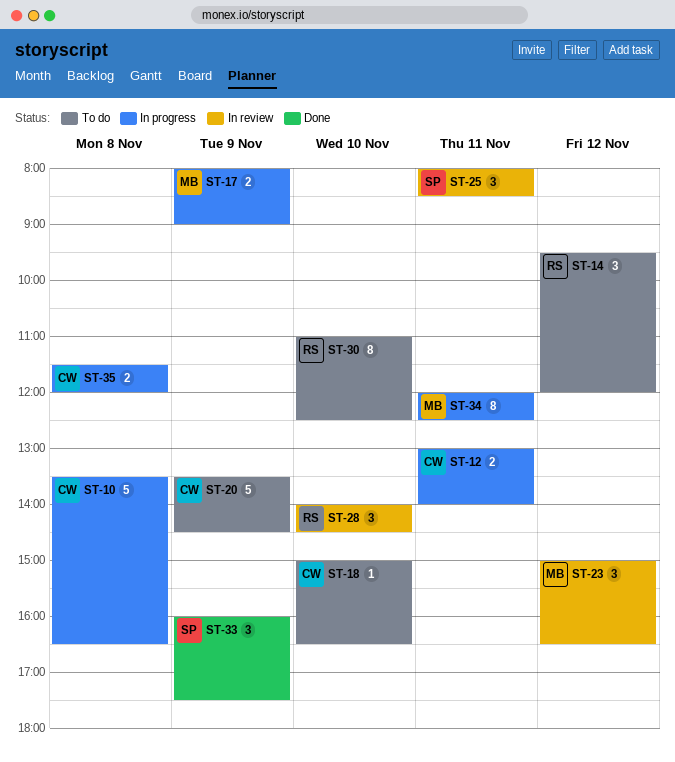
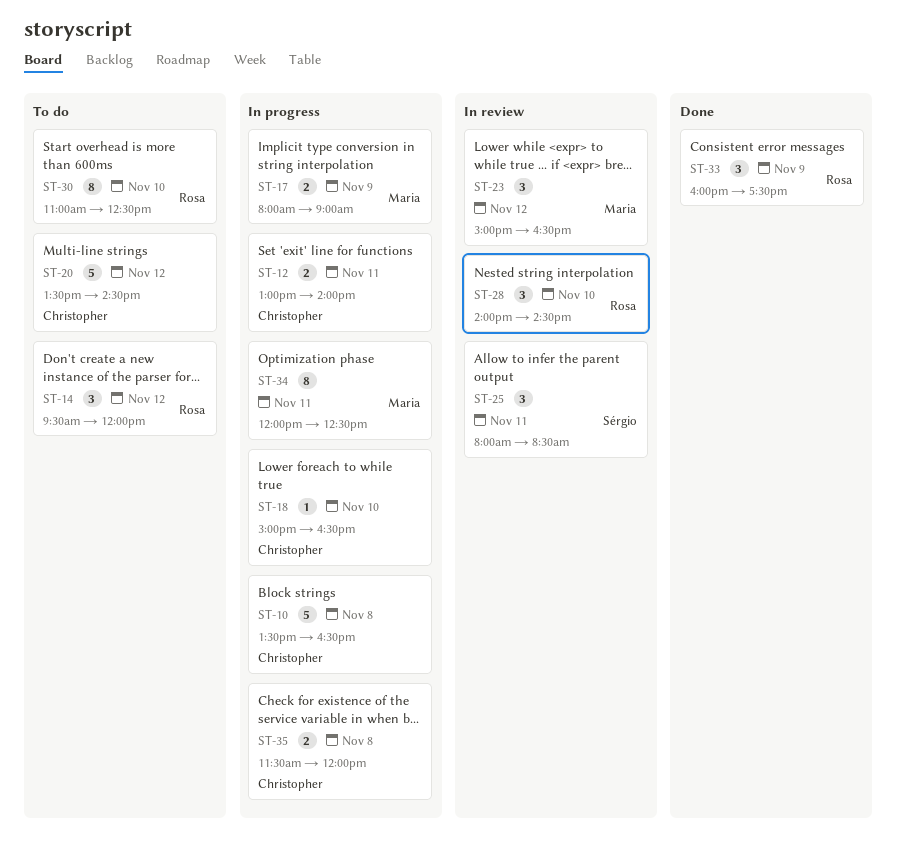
ST-18, status: To do -> In progress
ST-20, day: Nov 9 -> Nov 12
ST-33, owner: Sérgio -> Rosa

